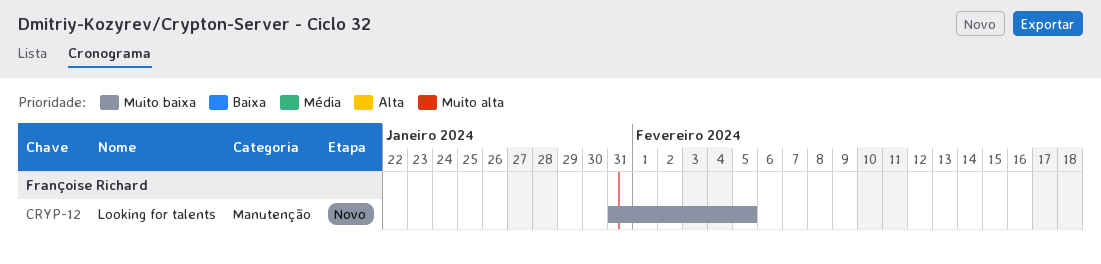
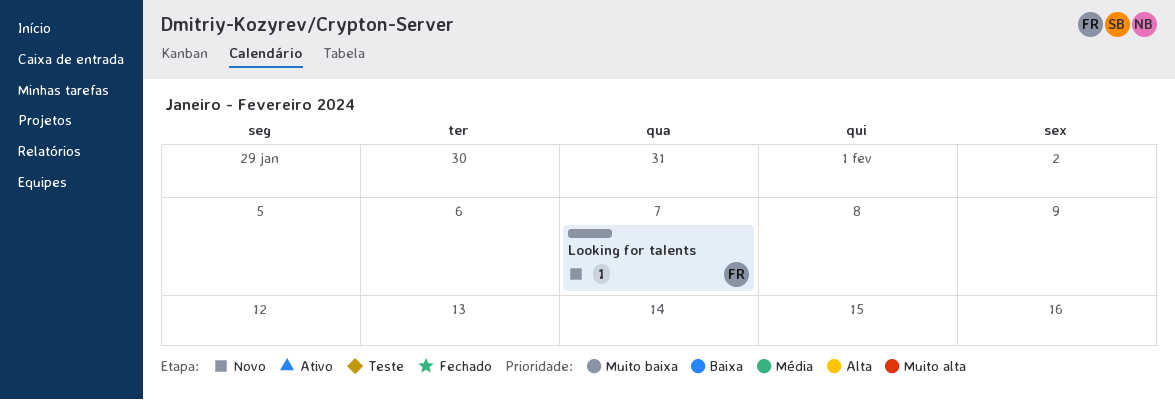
Looking for talents, due: Feb 5 -> Feb 7

